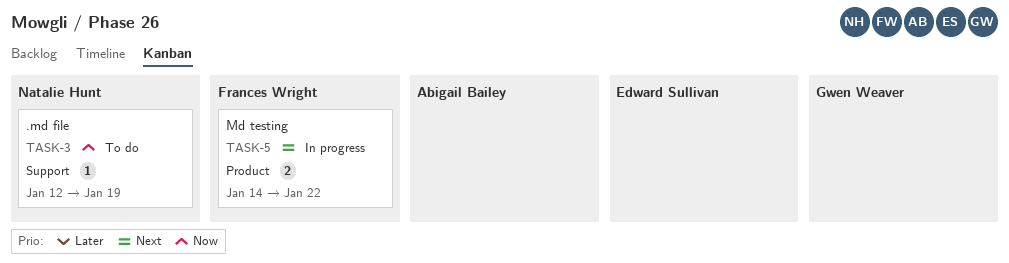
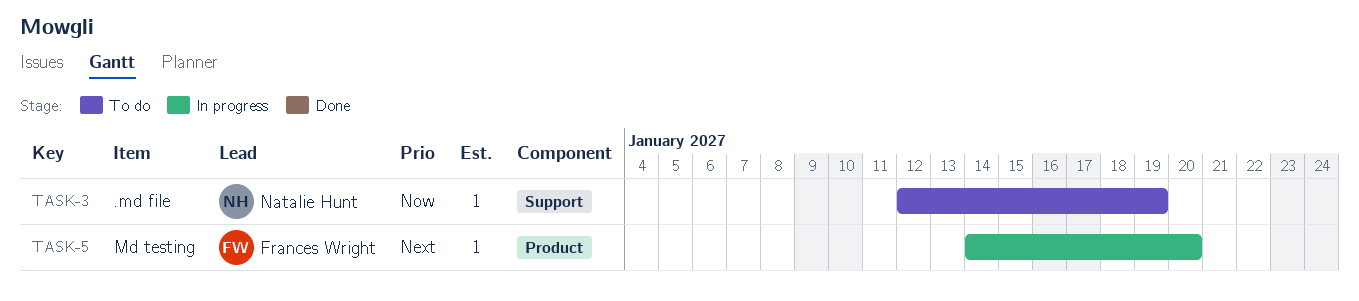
TASK-5, estimate: 2 -> 1
TASK-5, due: Jan 22 -> Jan 20

